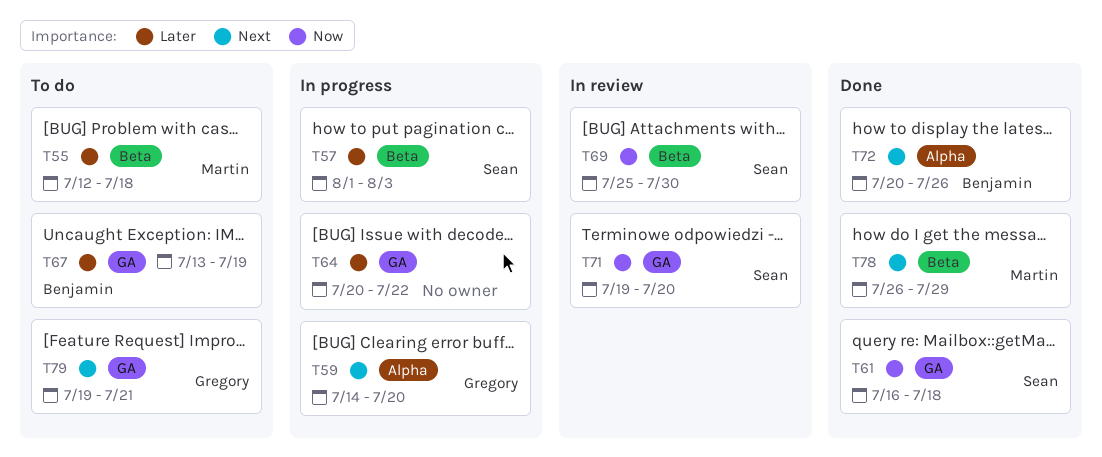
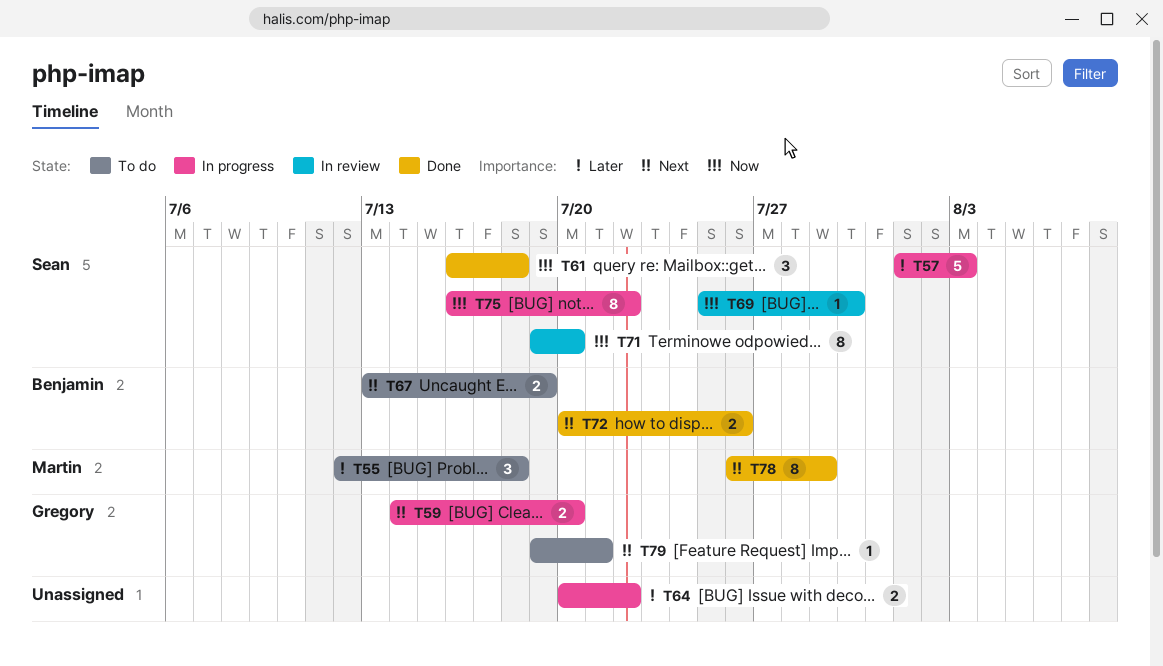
T67, priority: Later -> Next
T75: none -> present

